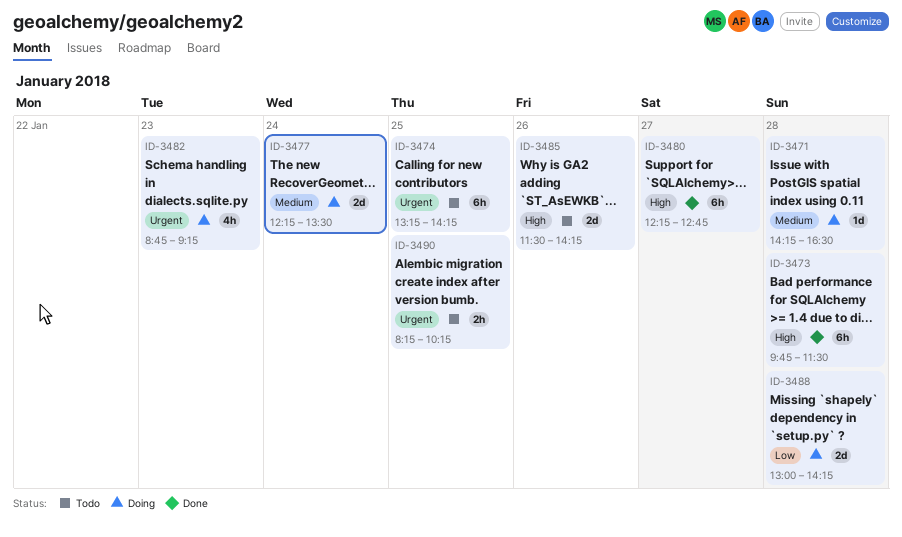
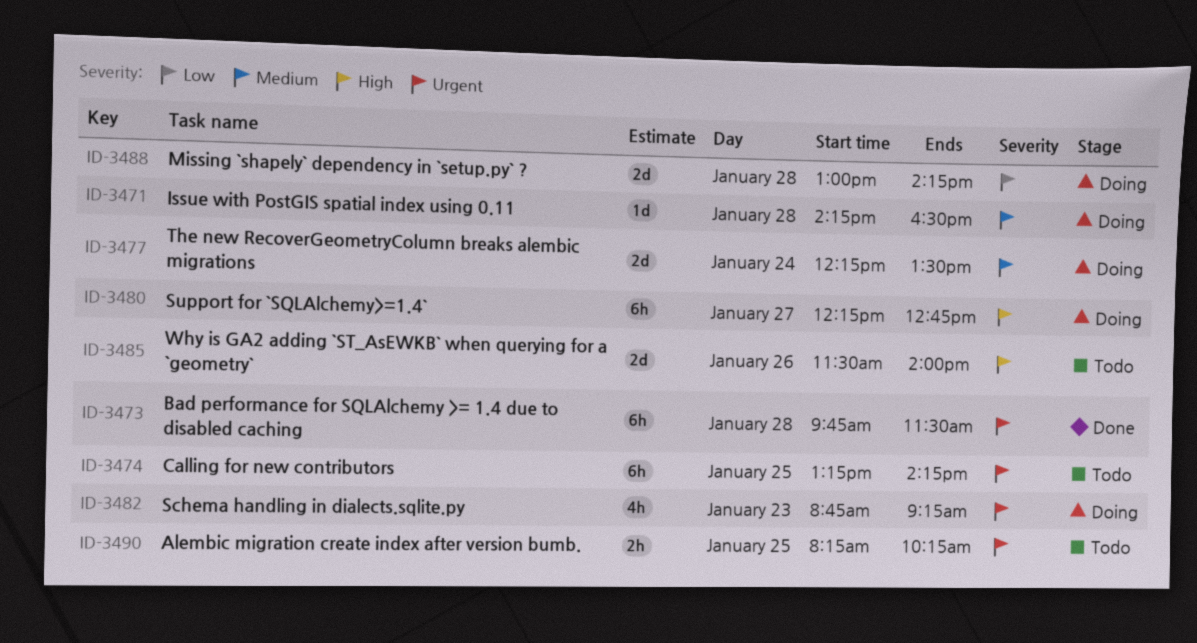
ID-3473, priority: High -> Urgent
ID-3480, status: Done -> Doing
ID-3485, ends: 14:15 -> 14:00

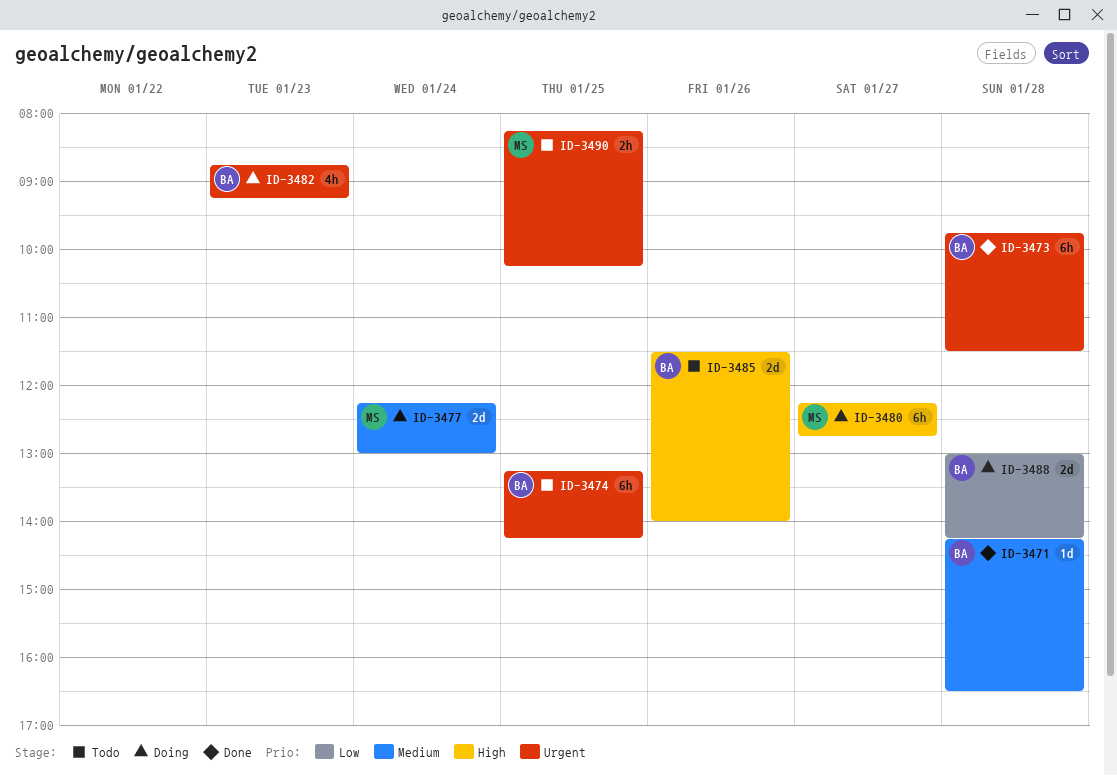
ID-3471, status: Doing -> Done
ID-3477, ends: 13:30 -> 13:00

